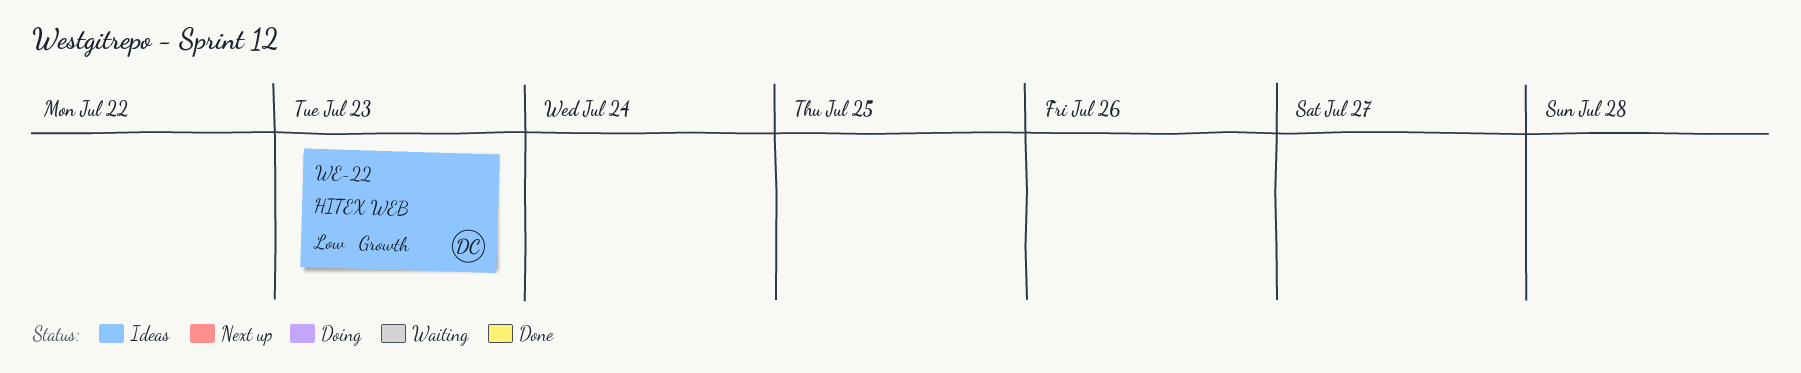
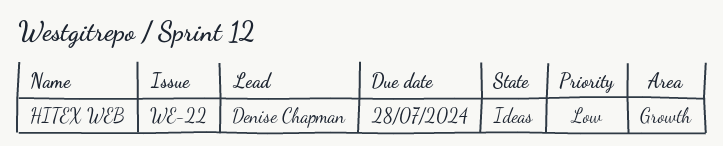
WE-22, due: Jul 23 -> Jul 28

